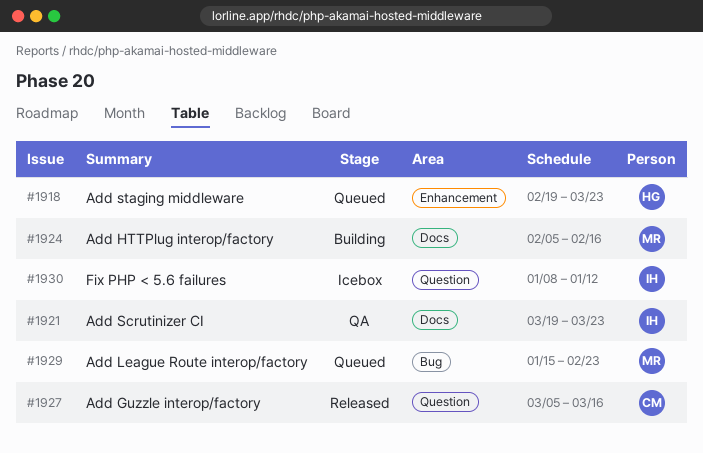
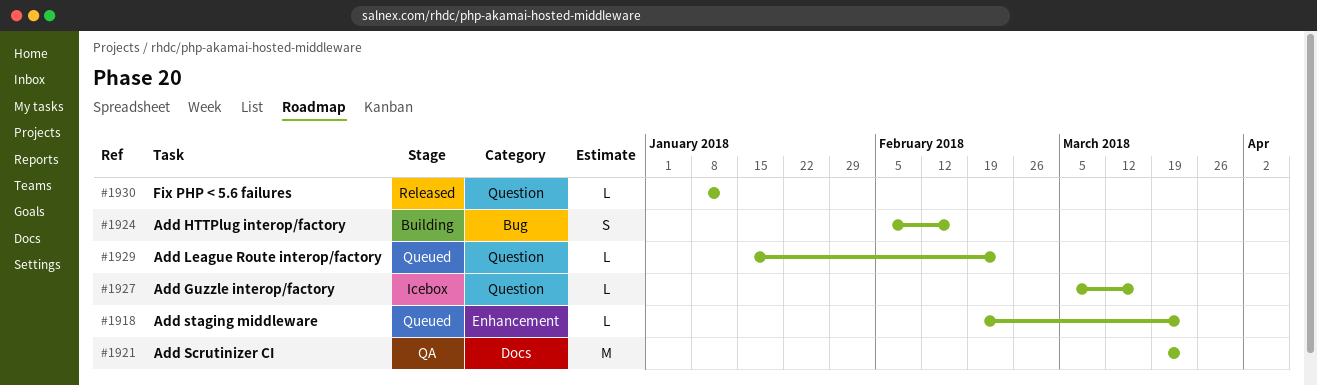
#1924, label: Docs -> Bug
#1927, status: Released -> Icebox
#1929, label: Bug -> Question
#1930, status: Icebox -> Released

